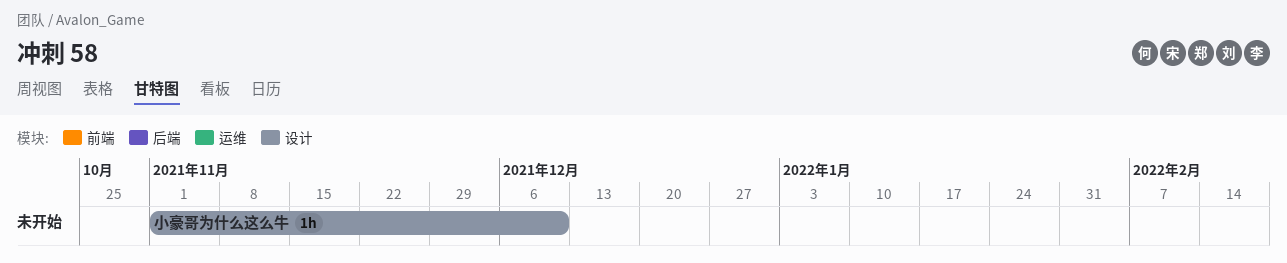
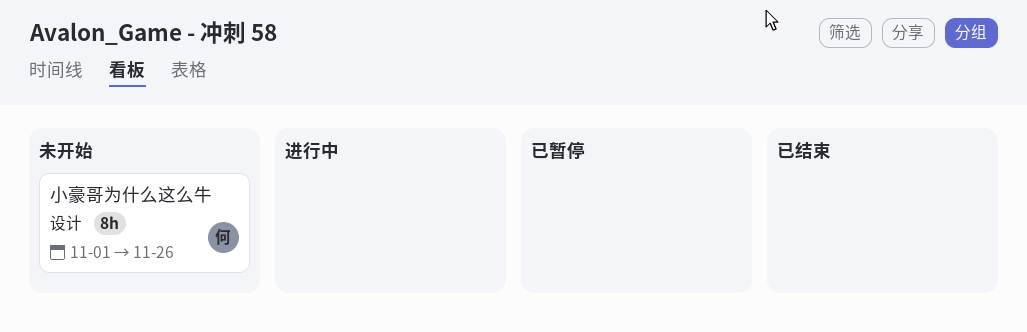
小豪哥为什么这么牛, estimate: 1h -> 8h
小豪哥为什么这么牛, due: Dec 10 -> Nov 26

